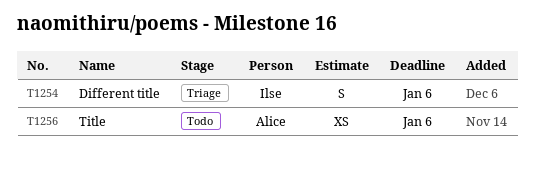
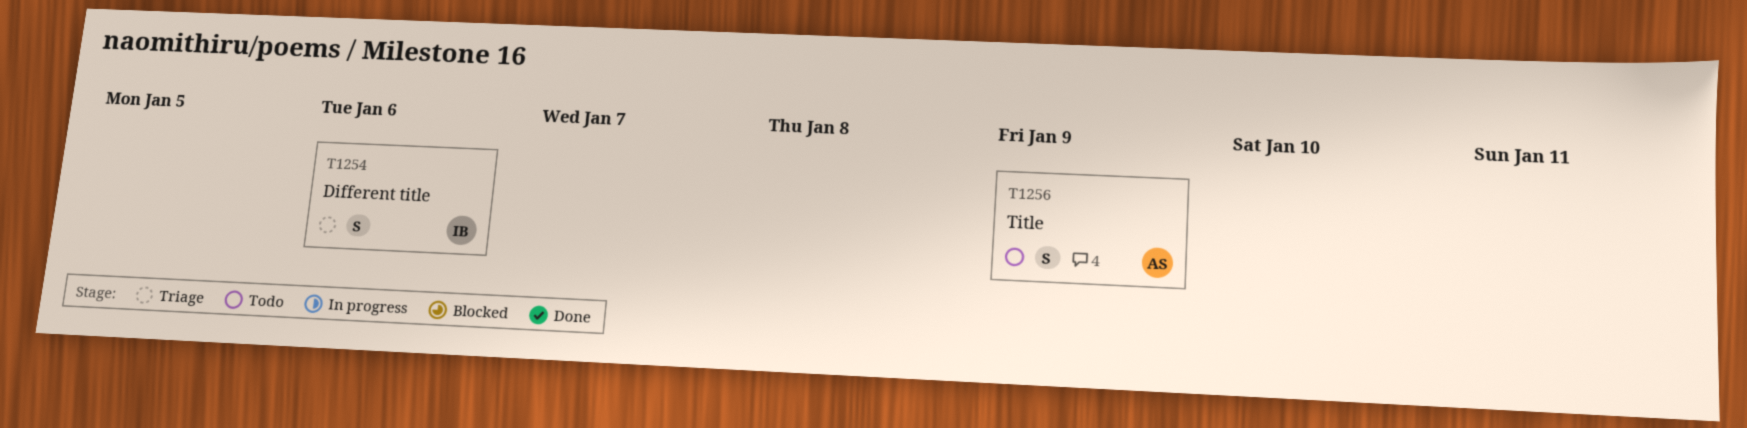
T1256, estimate: XS -> S
T1256, due: Jan 6 -> Jan 9

